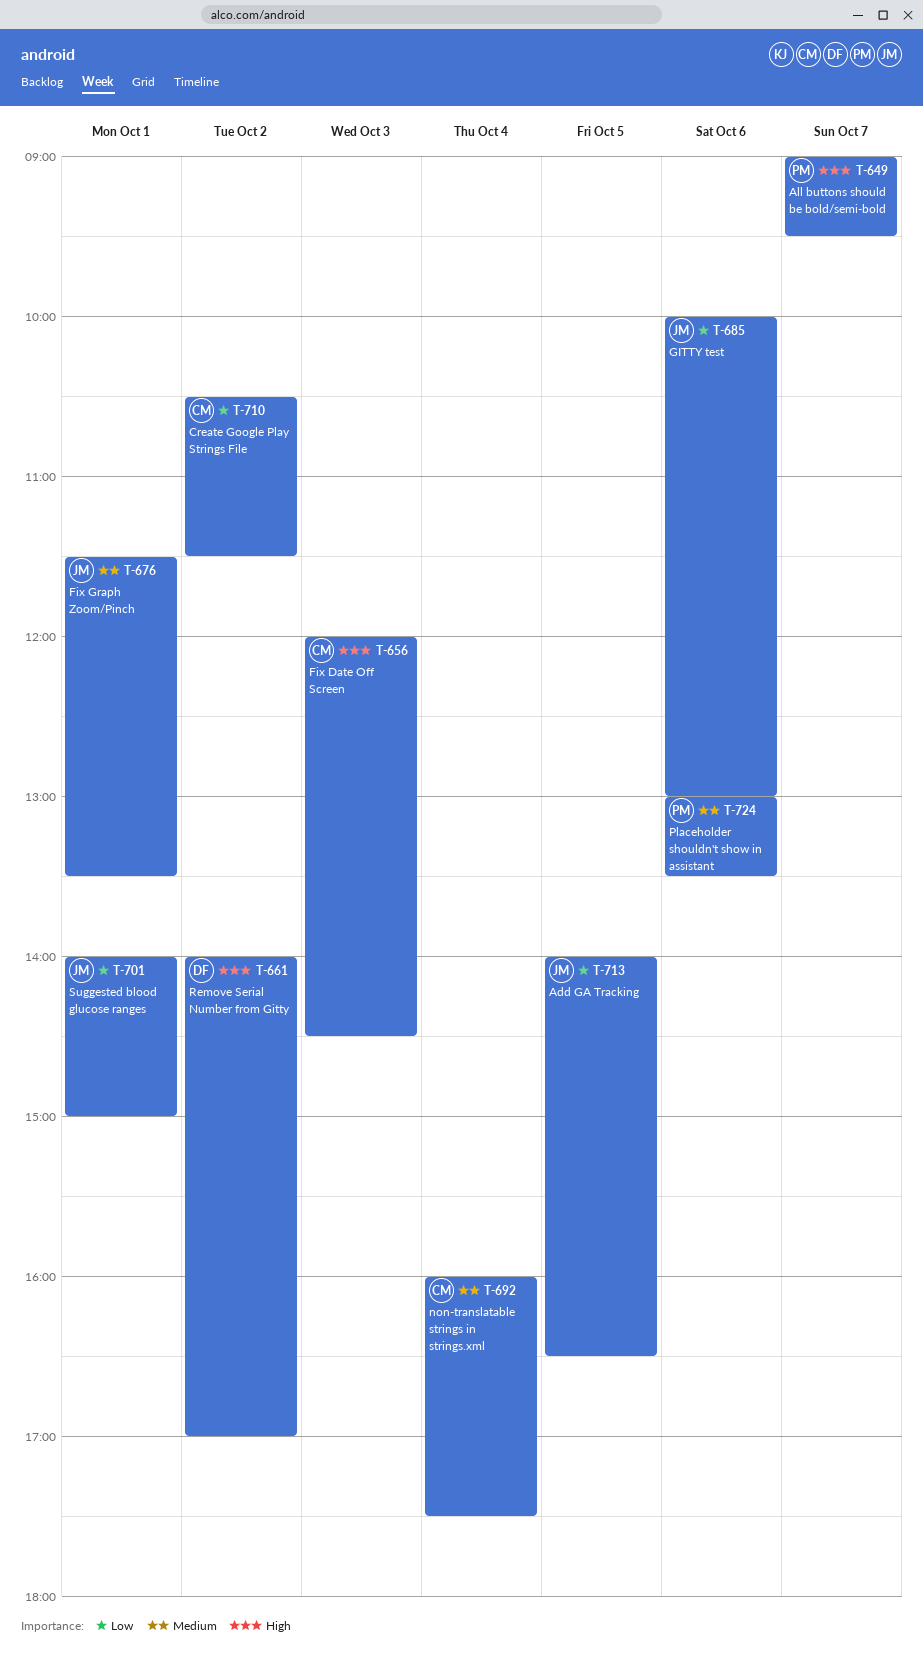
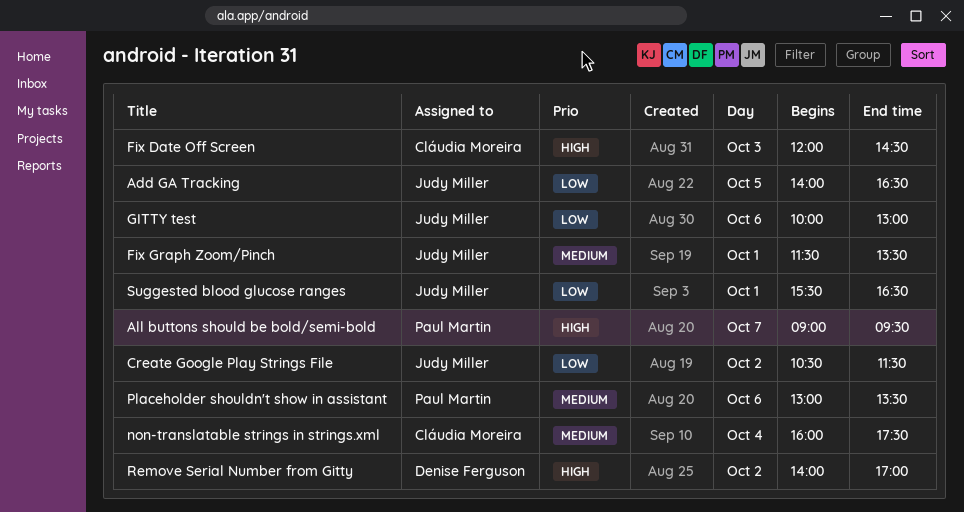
Create Google Play Strings File, owner: Cláudia Moreira -> Judy Miller
Suggested blood glucose ranges, begins: 14:00 -> 15:30
Suggested blood glucose ranges, ends: 15:00 -> 16:30

